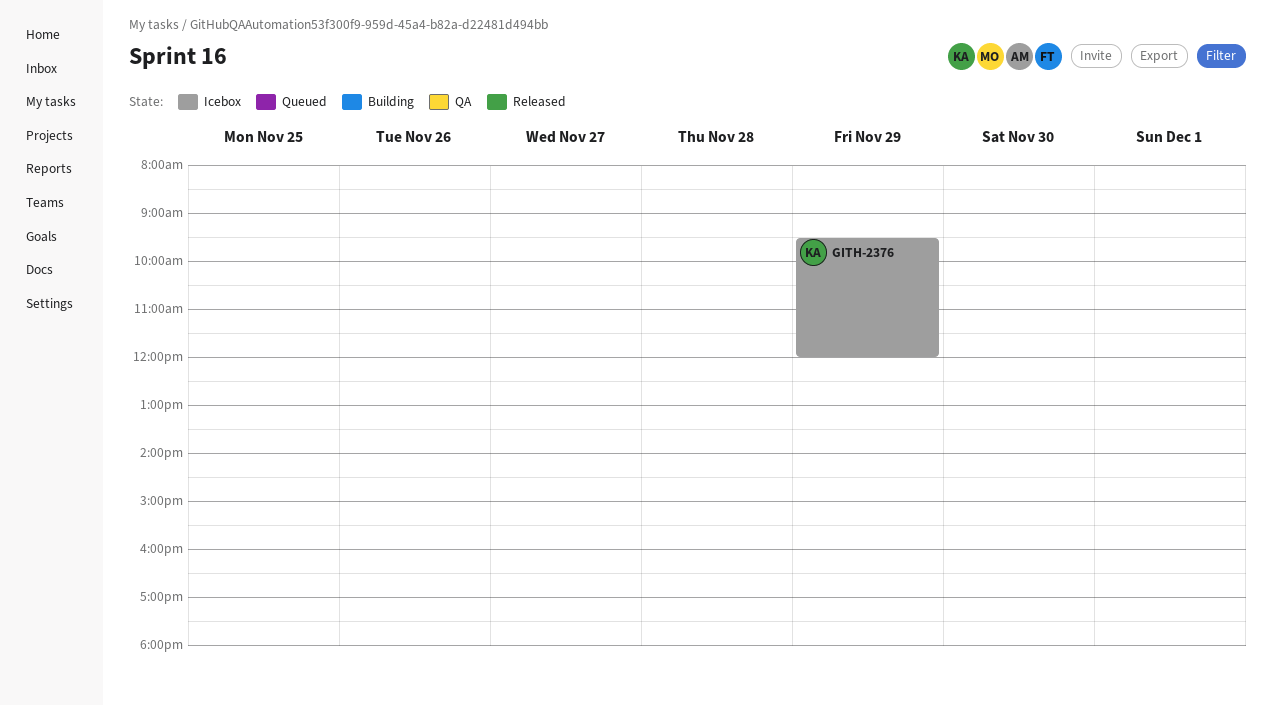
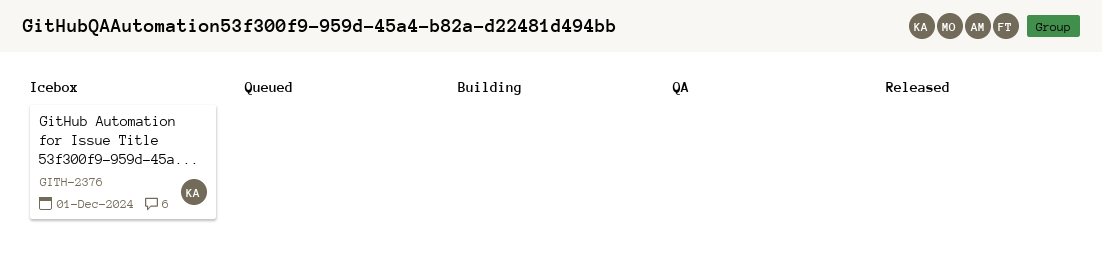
GITH-2376, day: Nov 29 -> Dec 1

